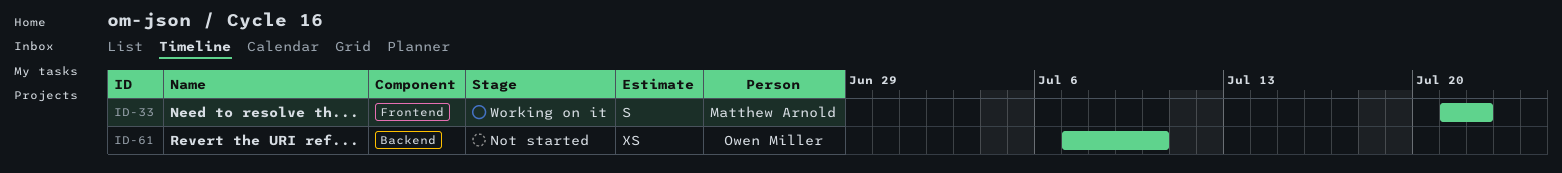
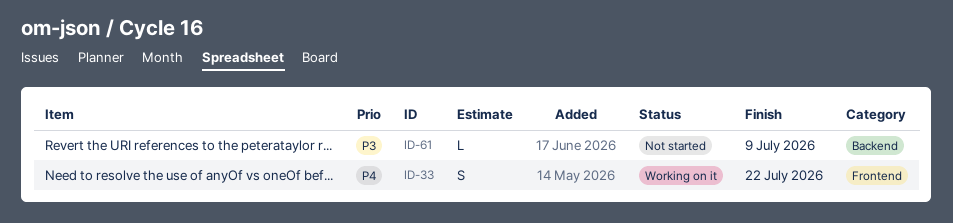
ID-61, estimate: XS -> L
ID-61, due: Jul 10 -> Jul 9

